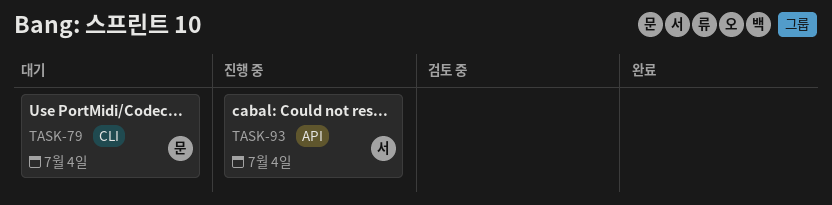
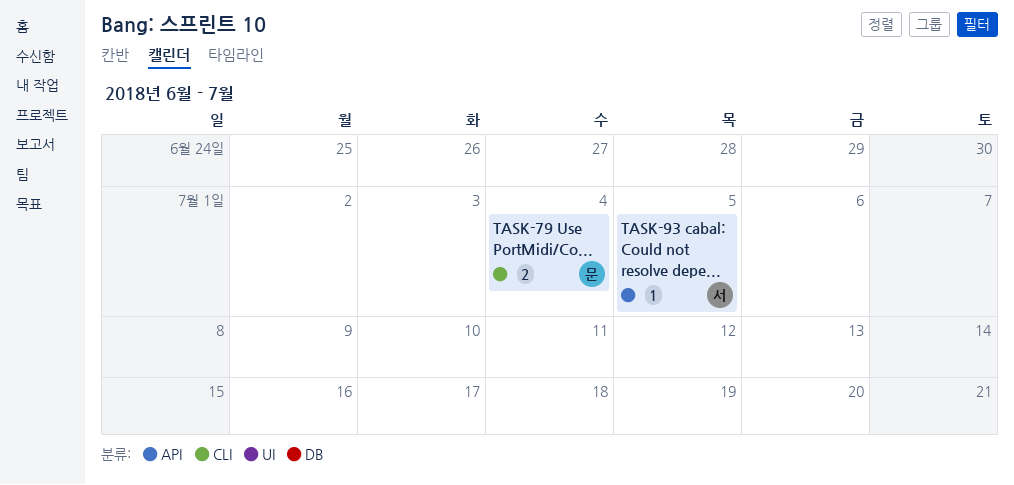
TASK-93, due: Jul 4 -> Jul 5

